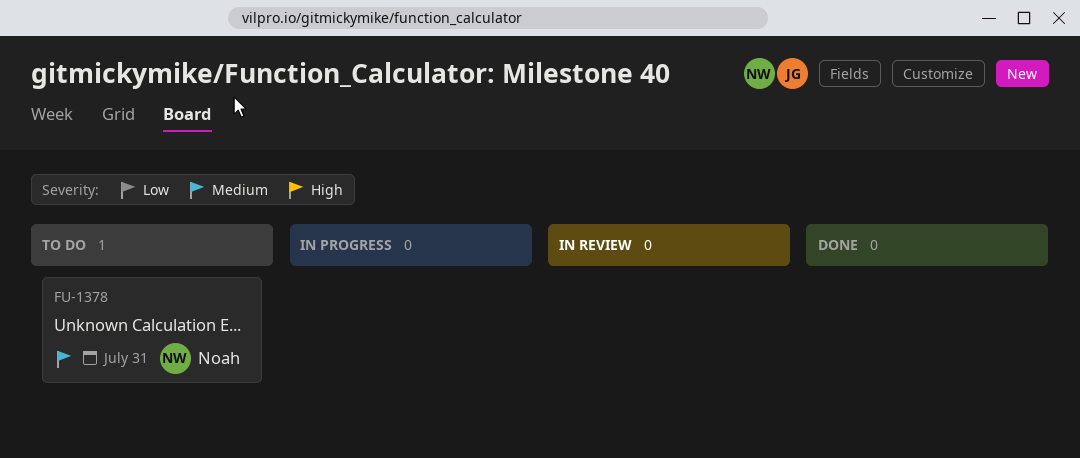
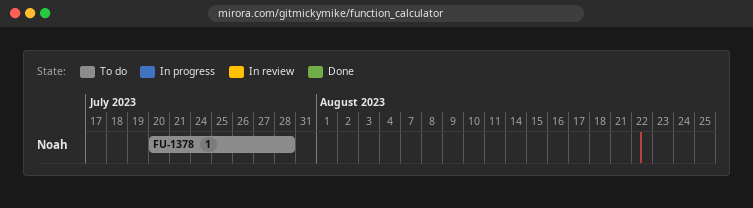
FU-1378, due: Jul 31 -> Jul 28

